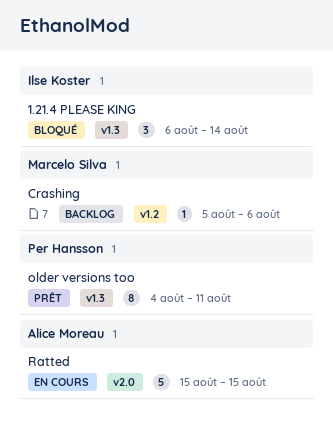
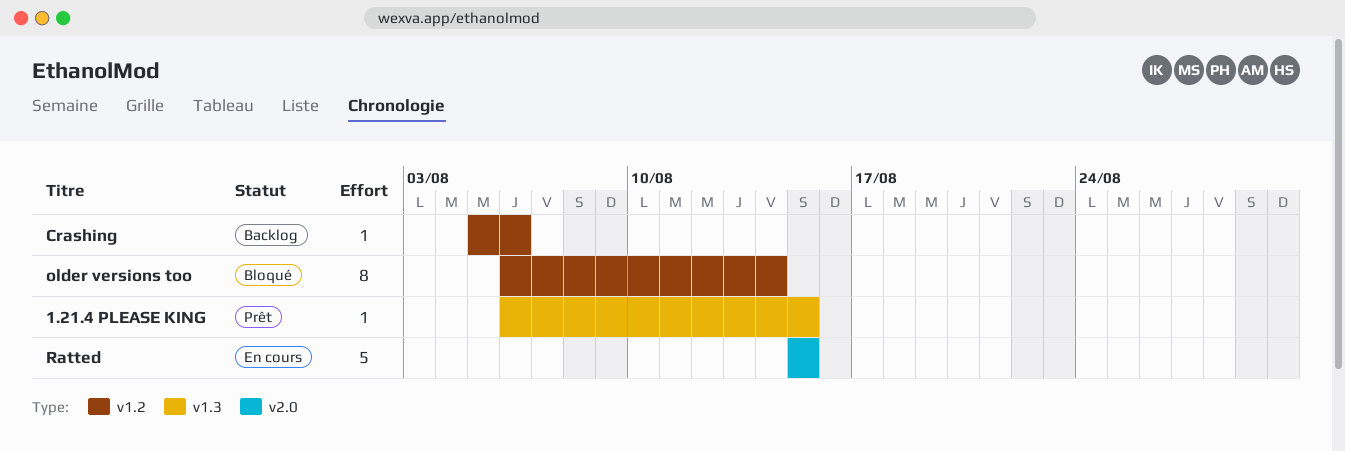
1.21.4 PLEASE KING, status: Bloqué -> Prêt
1.21.4 PLEASE KING, estimate: 3 -> 1
1.21.4 PLEASE KING, due: Aug 14 -> Aug 15
older versions too, status: Prêt -> Bloqué
older versions too, label: v1.3 -> v1.2
older versions too, start: Aug 4 -> Aug 6
older versions too, due: Aug 11 -> Aug 14

